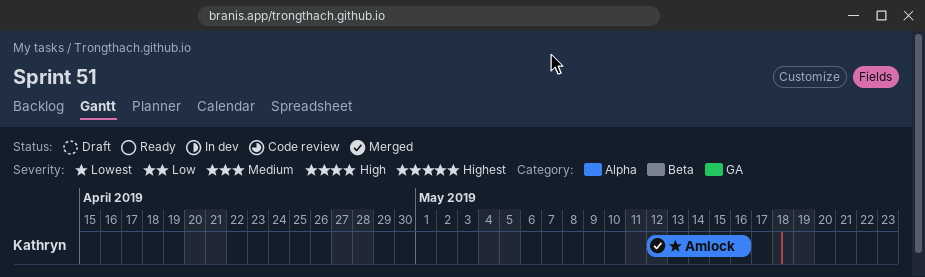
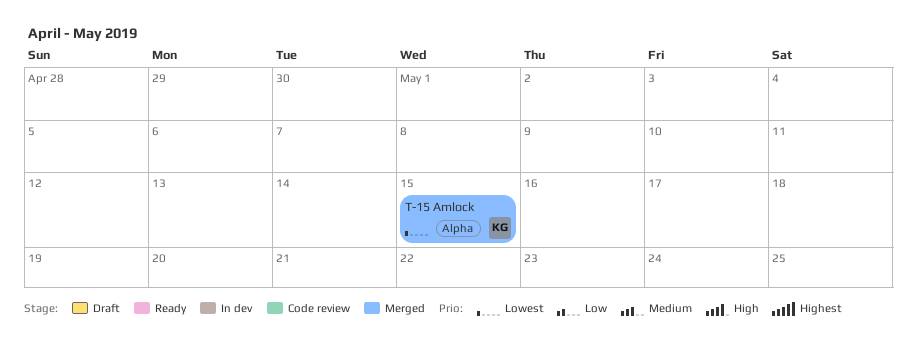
Amlock, due: May 16 -> May 15

